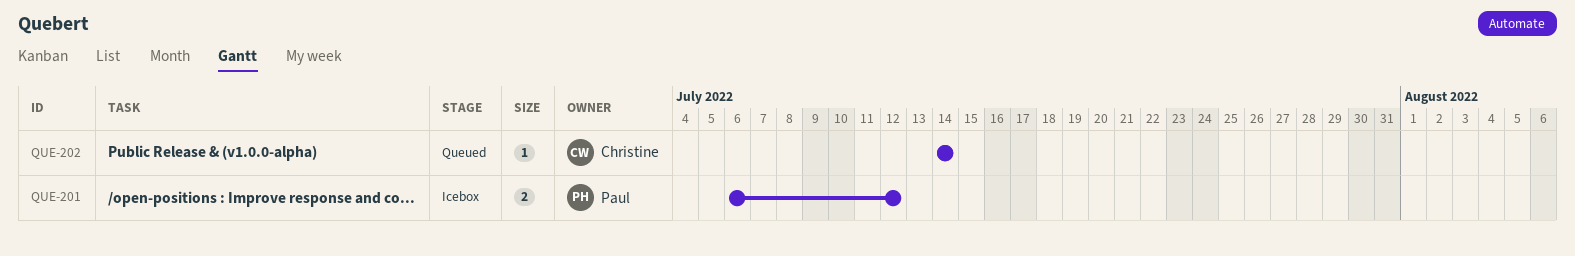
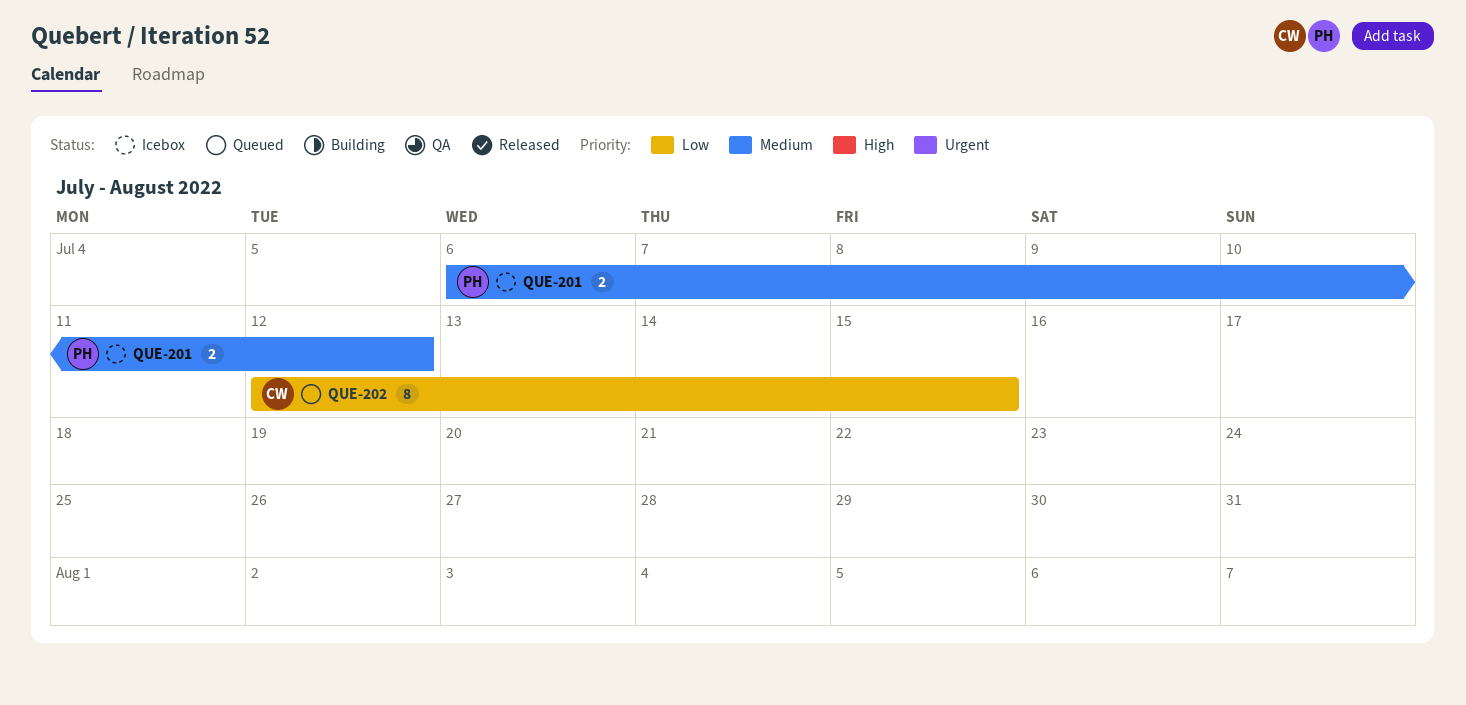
QUE-202, estimate: 1 -> 8
QUE-202, start: Jul 14 -> Jul 12
QUE-202, due: Jul 14 -> Jul 15

